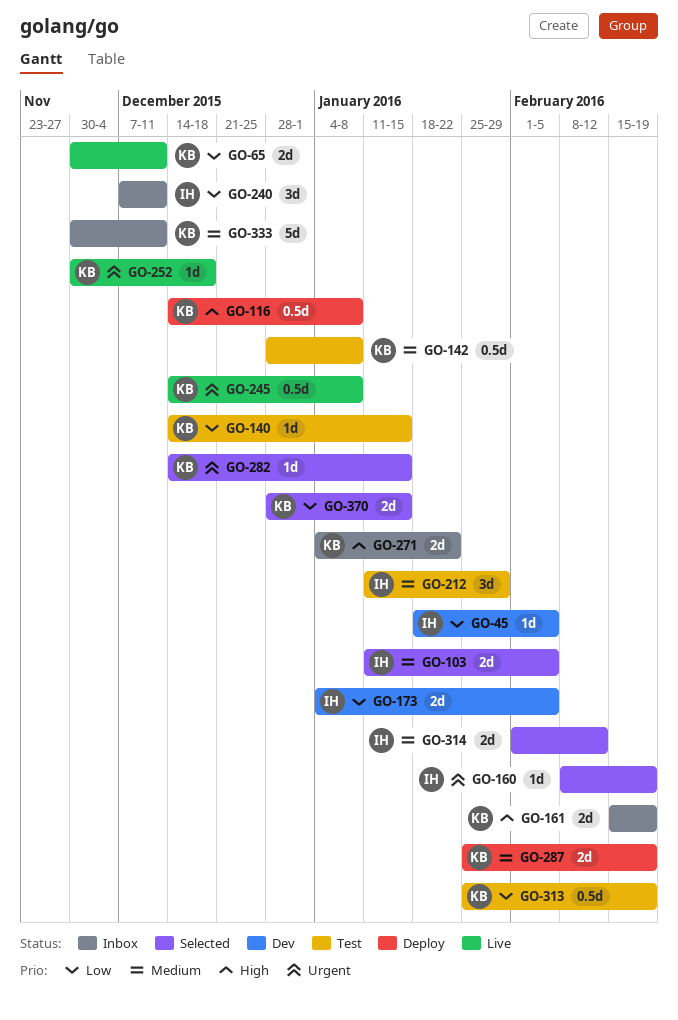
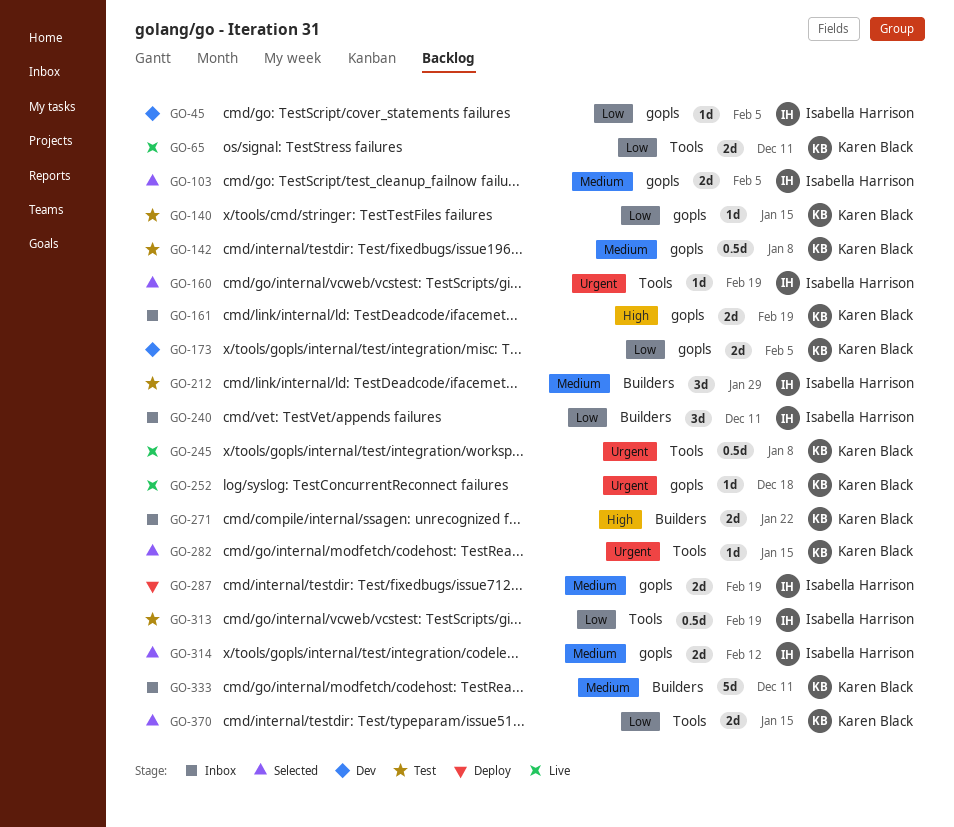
GO-116: present -> none
GO-173, owner: Isabella Harrison -> Karen Black
GO-287, owner: Karen Black -> Isabella Harrison
GO-313, owner: Karen Black -> Isabella Harrison

